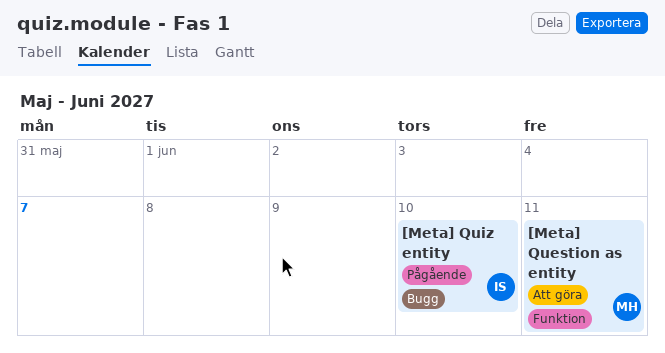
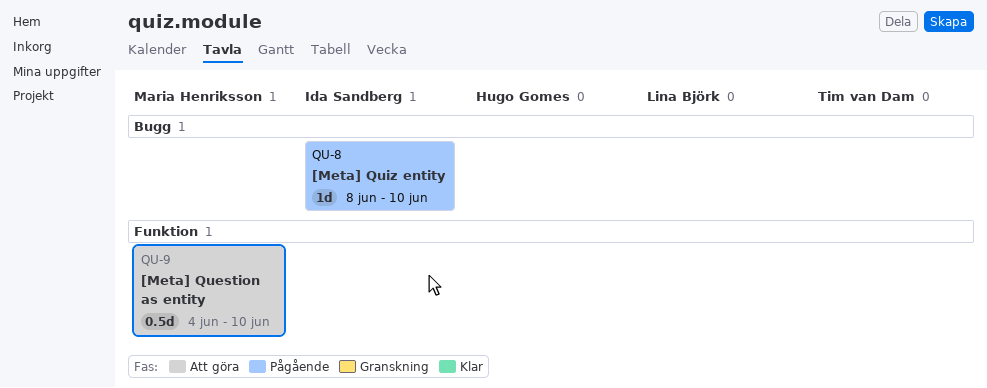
[Meta] Question as entity, due: Jun 11 -> Jun 10

